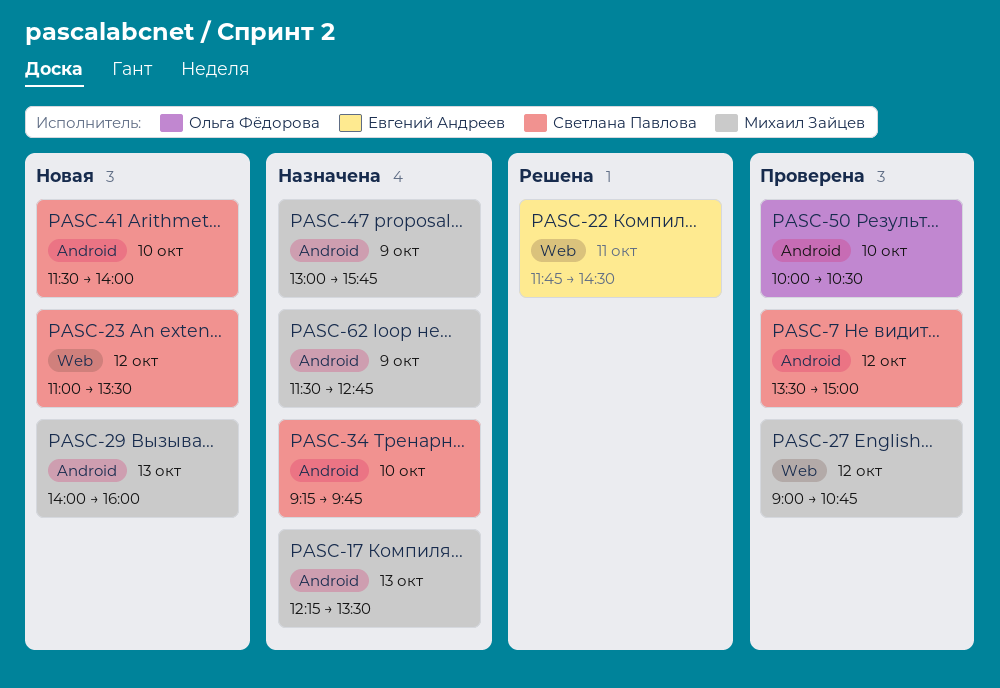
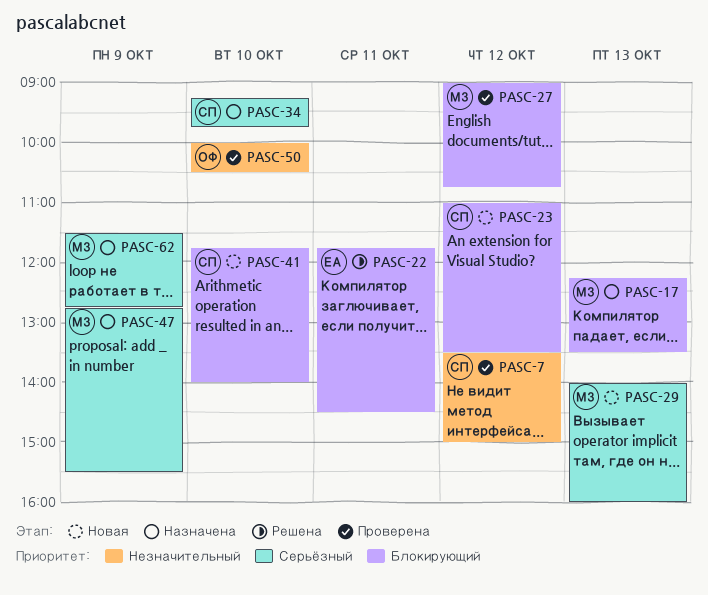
PASC-41, begins: 11:30 -> 11:45
PASC-47, begins: 13:00 -> 12:45
PASC-47, ends: 15:45 -> 15:30

